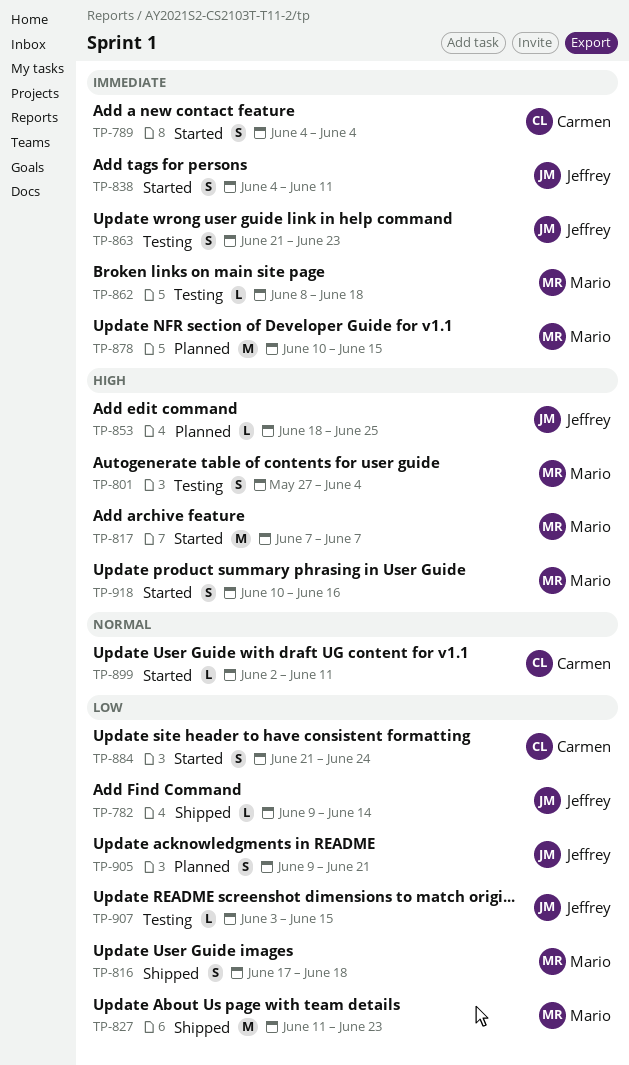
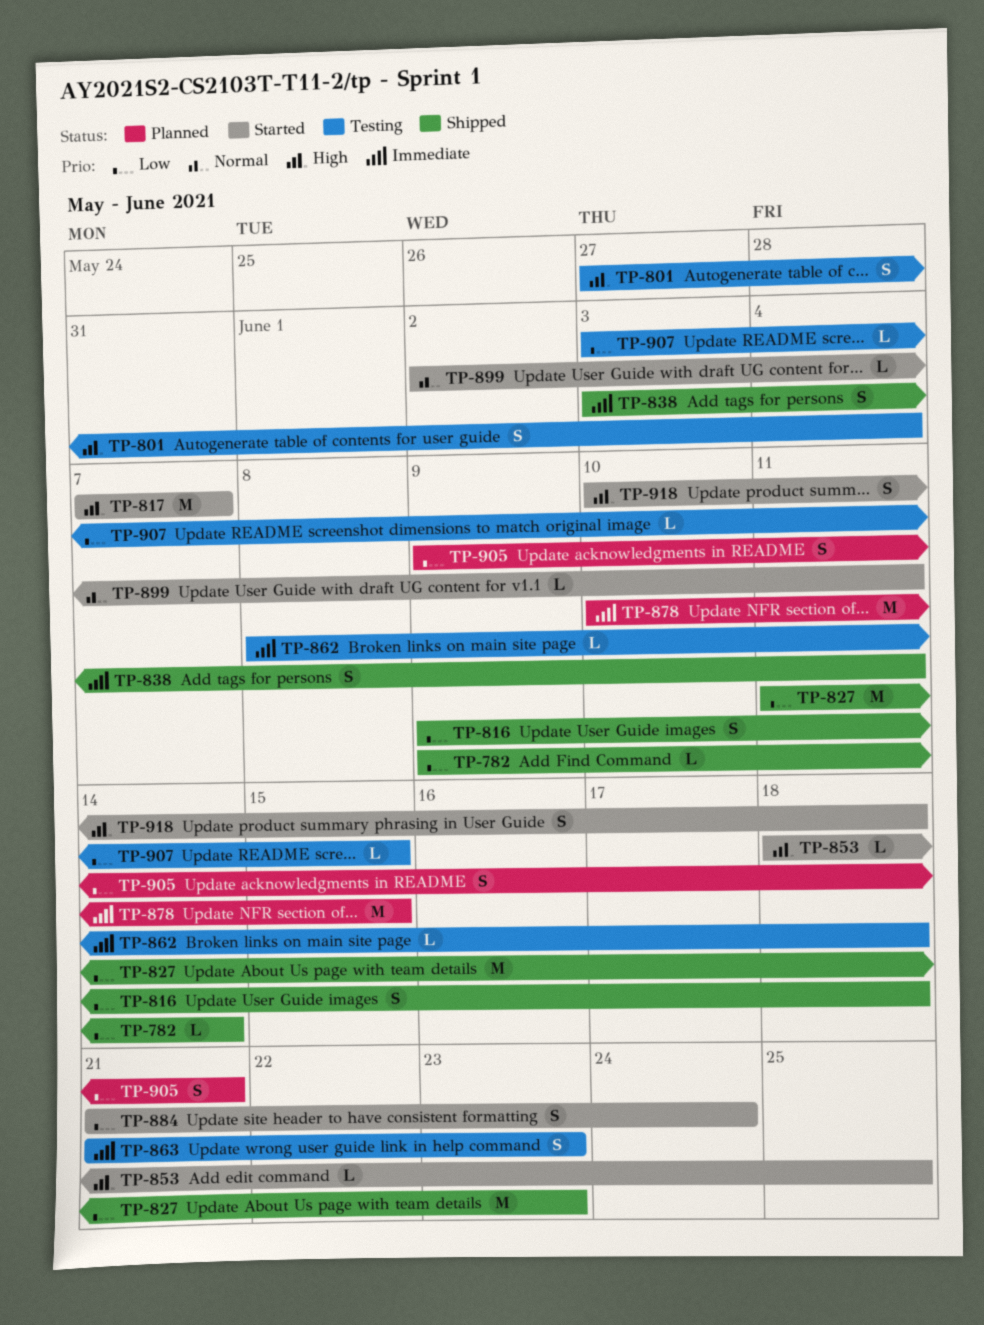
TP-789: present -> none
TP-816, start: Jun 17 -> Jun 9
TP-838, status: Started -> Shipped
TP-838, start: Jun 4 -> Jun 3
TP-853, status: Planned -> Started
TP-918, due: Jun 16 -> Jun 18

